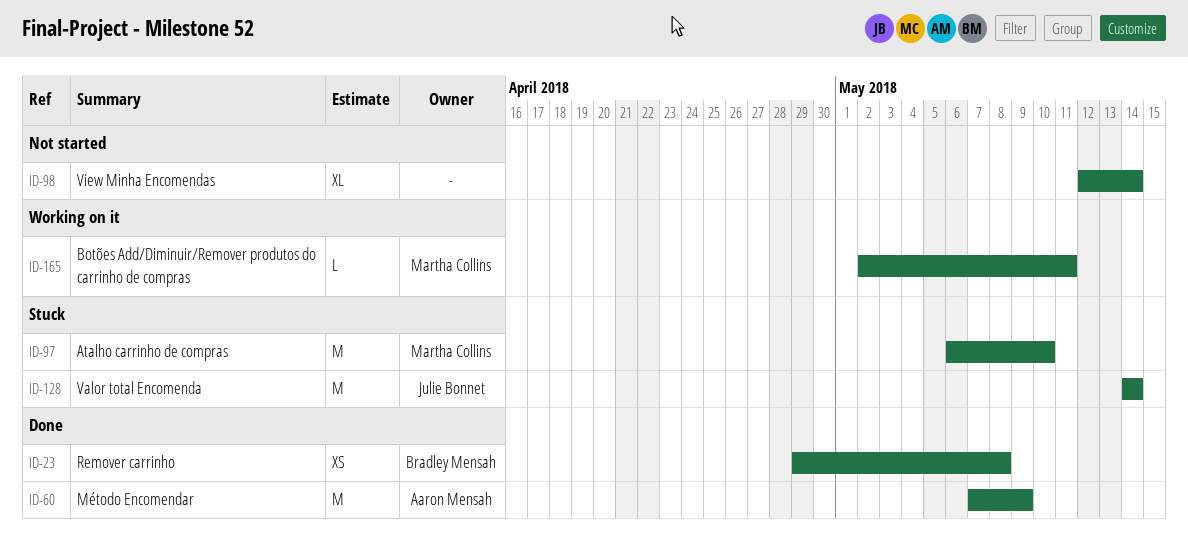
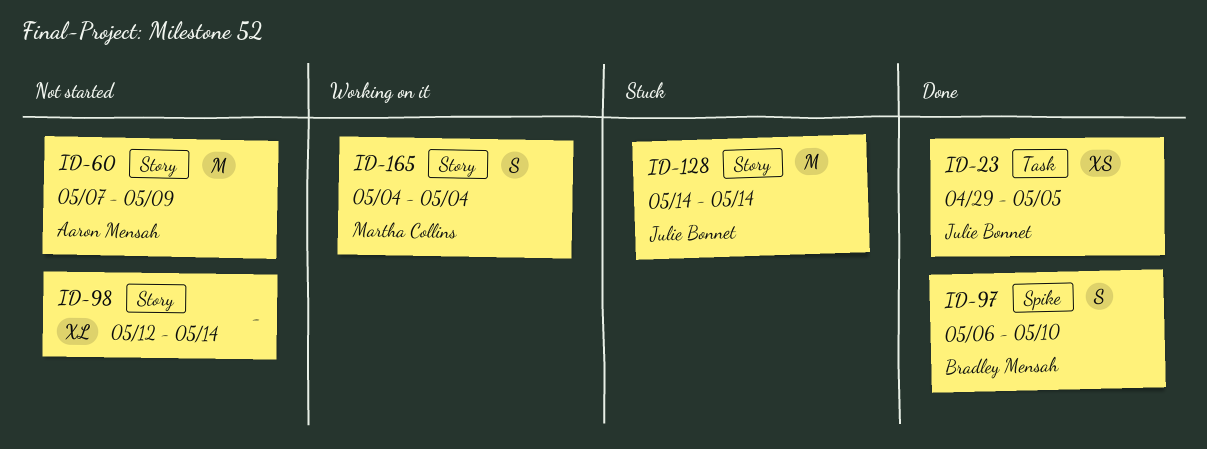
ID-23, owner: Bradley Mensah -> Julie Bonnet
ID-23, due: May 8 -> May 5
ID-60, status: Done -> Not started
ID-97, status: Stuck -> Done
ID-97, owner: Martha Collins -> Bradley Mensah
ID-97, estimate: M -> S
ID-165, estimate: L -> S
ID-165, start: May 2 -> May 4
ID-165, due: May 11 -> May 4

